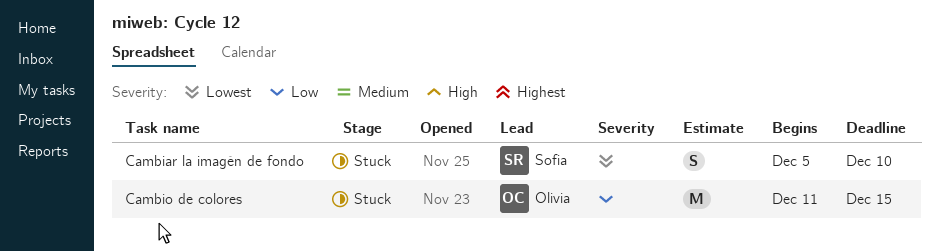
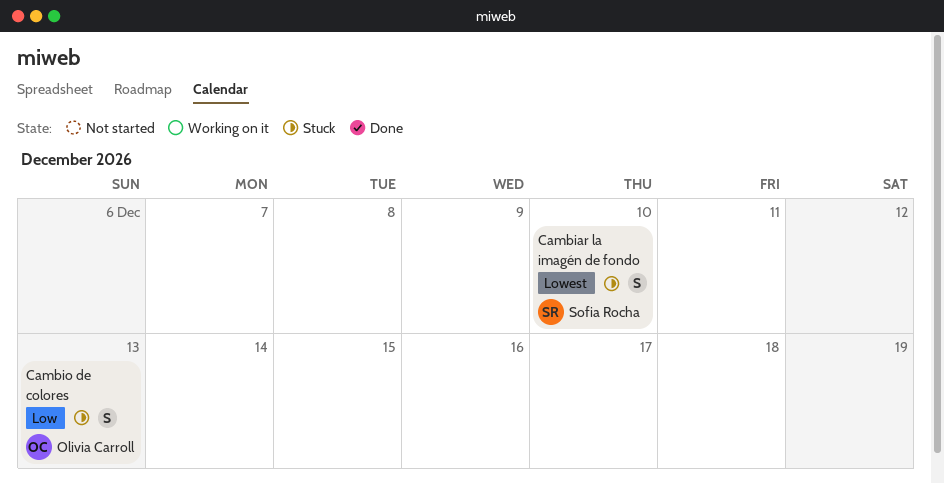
Cambio de colores, estimate: M -> S
Cambio de colores, due: Dec 15 -> Dec 13

